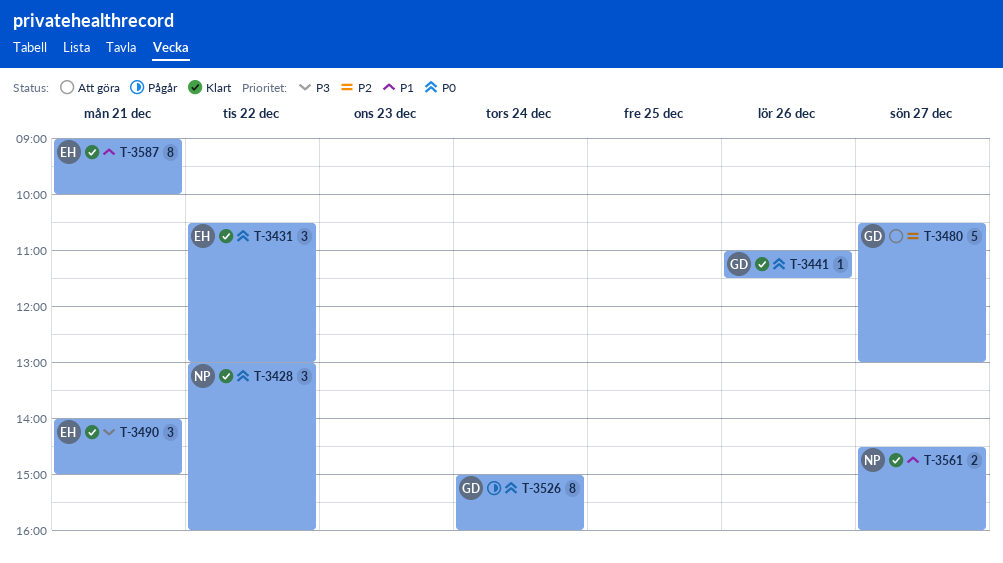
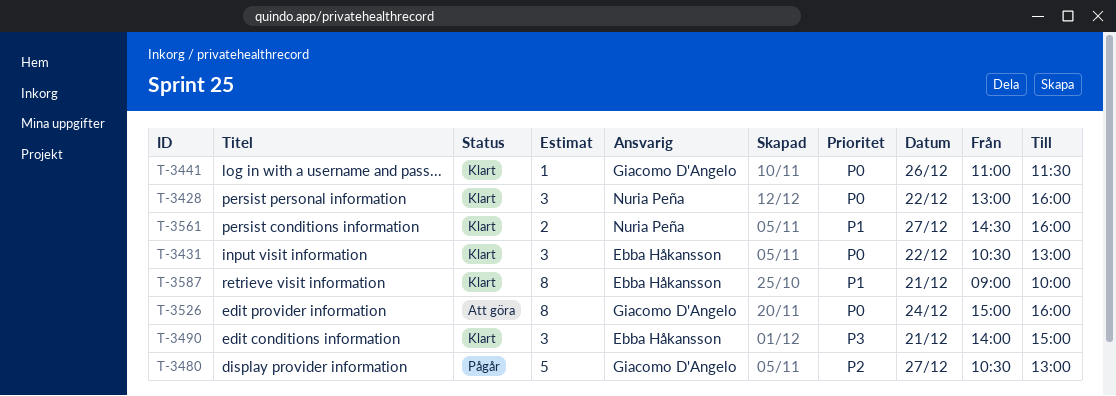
T-3480, status: Att göra -> Pågår
T-3526, status: Pågår -> Att göra

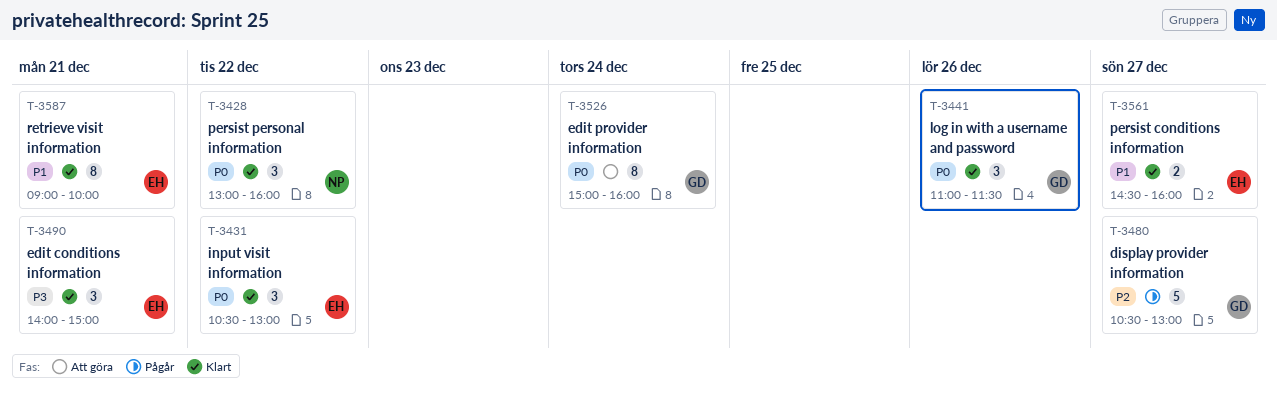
T-3441, estimate: 1 -> 3
T-3561, owner: Nuria Peña -> Ebba Håkansson

